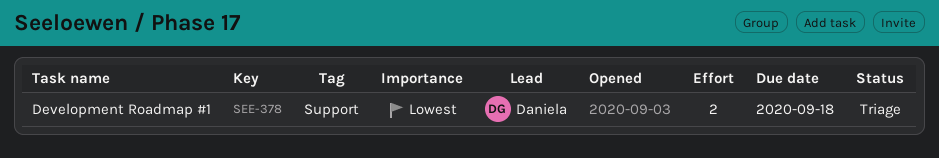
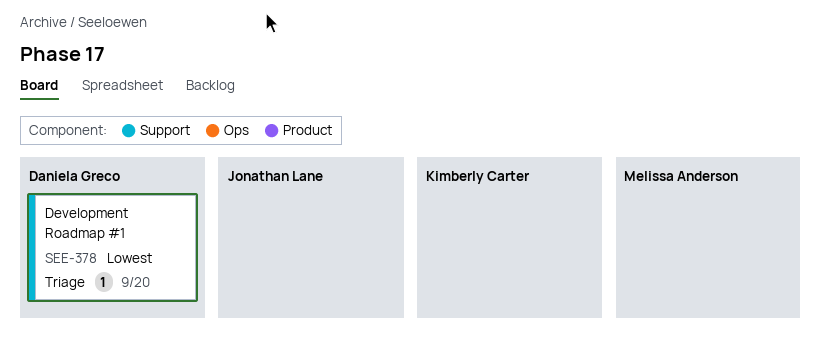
SEE-378, estimate: 2 -> 1
SEE-378, due: Sep 18 -> Sep 20

